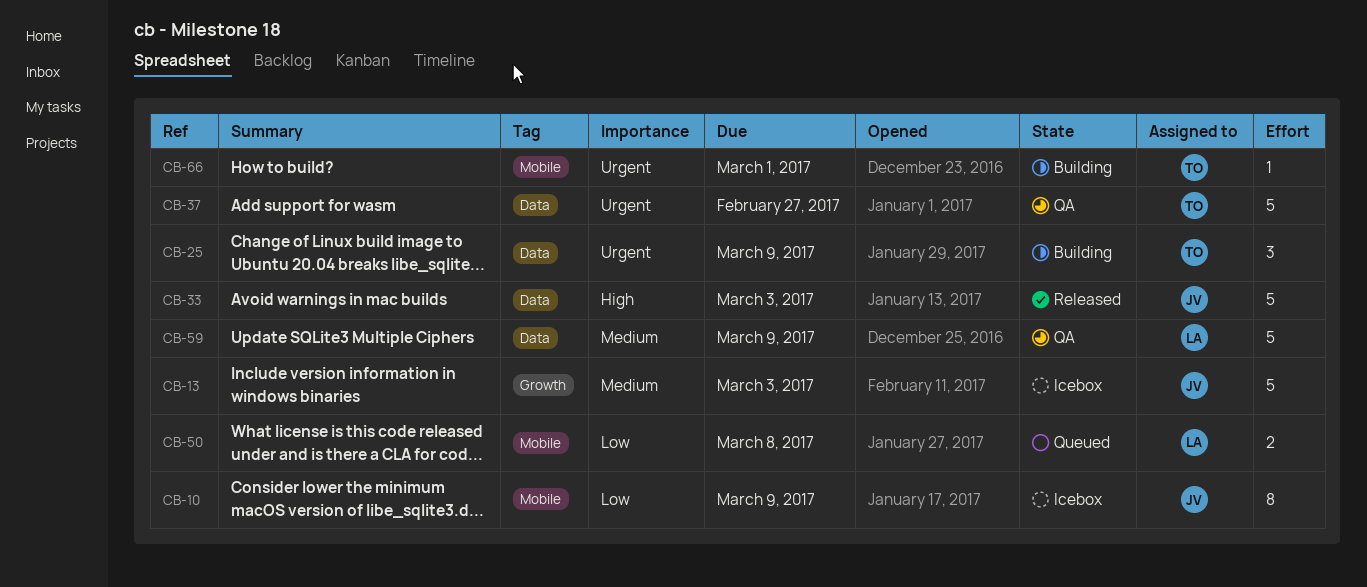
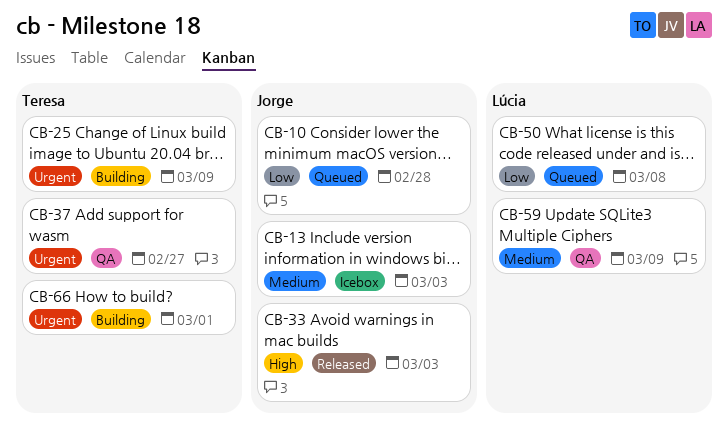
CB-10, status: Icebox -> Queued
CB-10, due: Mar 9 -> Feb 28

